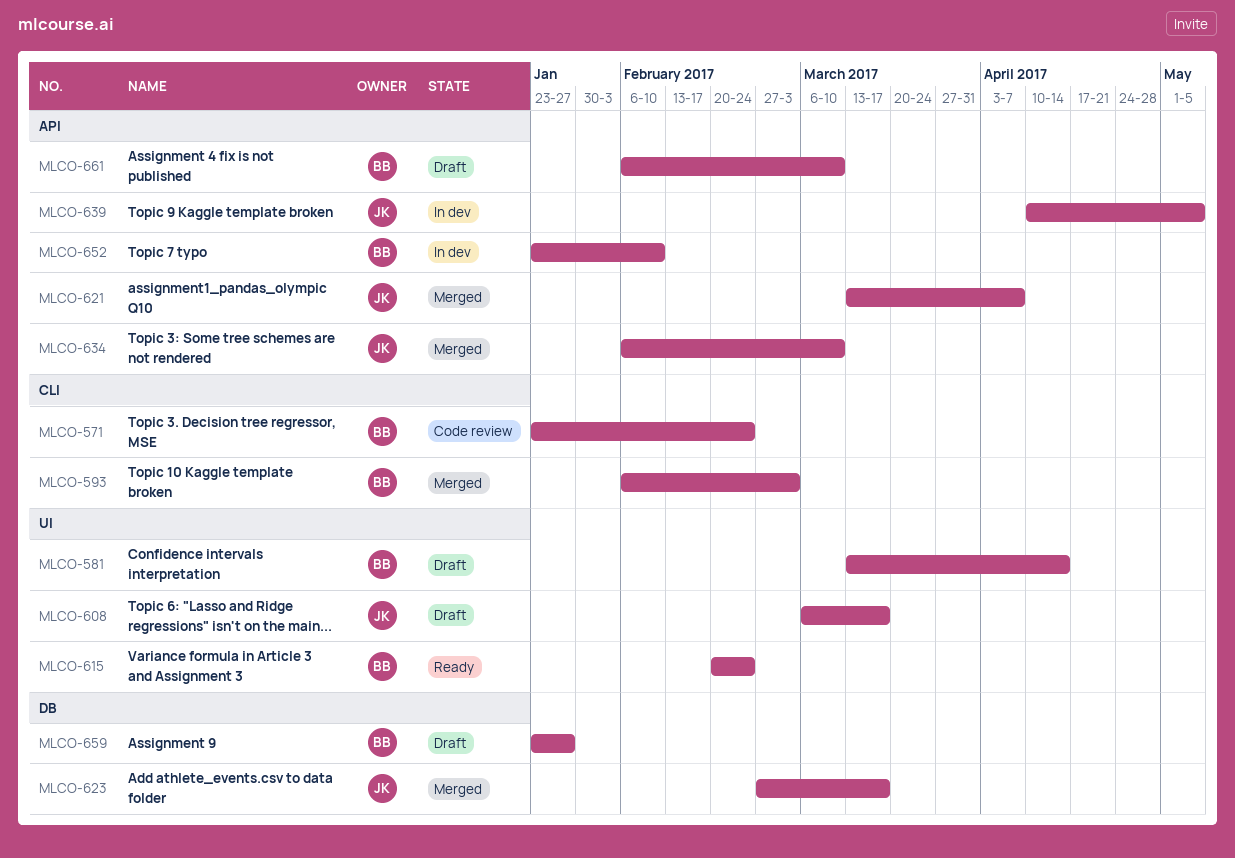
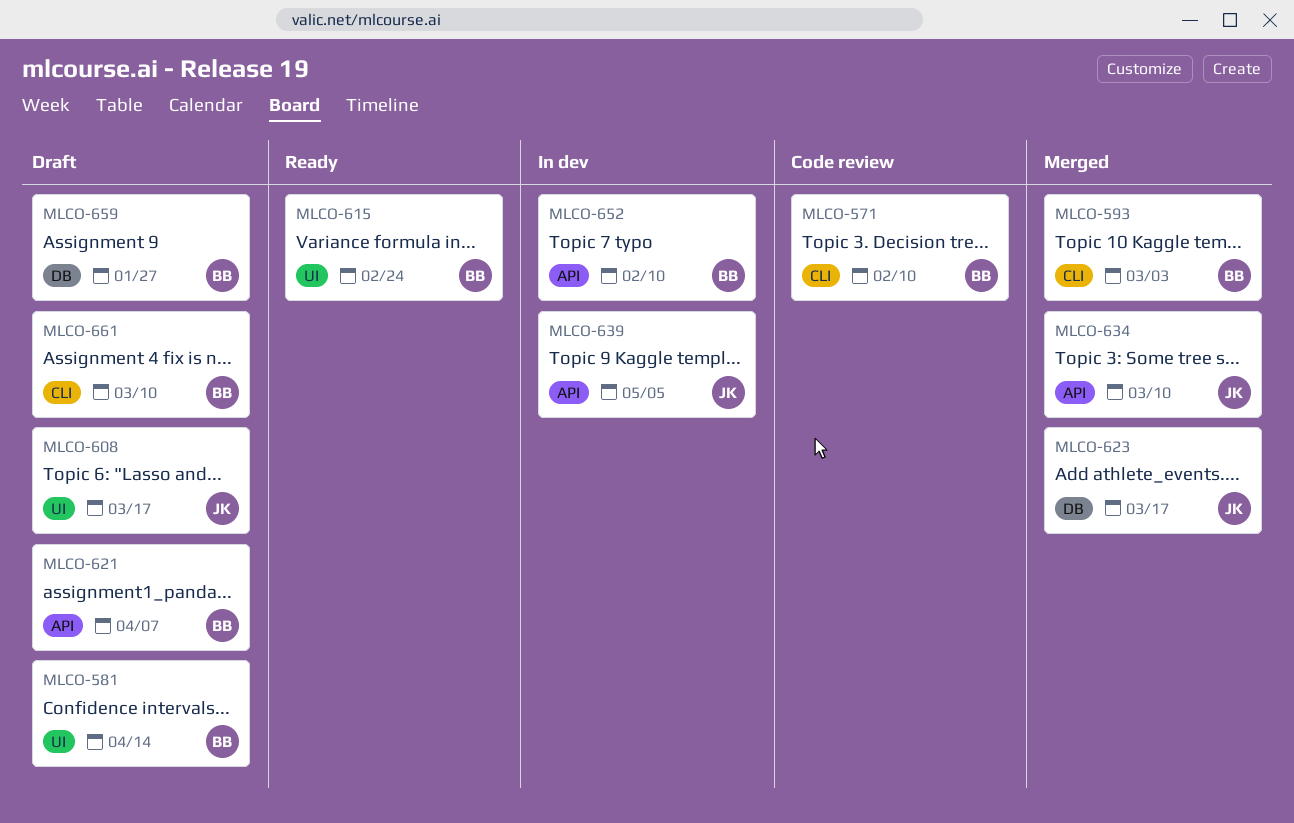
MLCO-571, due: Feb 24 -> Feb 10
MLCO-621, status: Merged -> Draft
MLCO-621, owner: JK -> BB
MLCO-661, label: API -> CLI

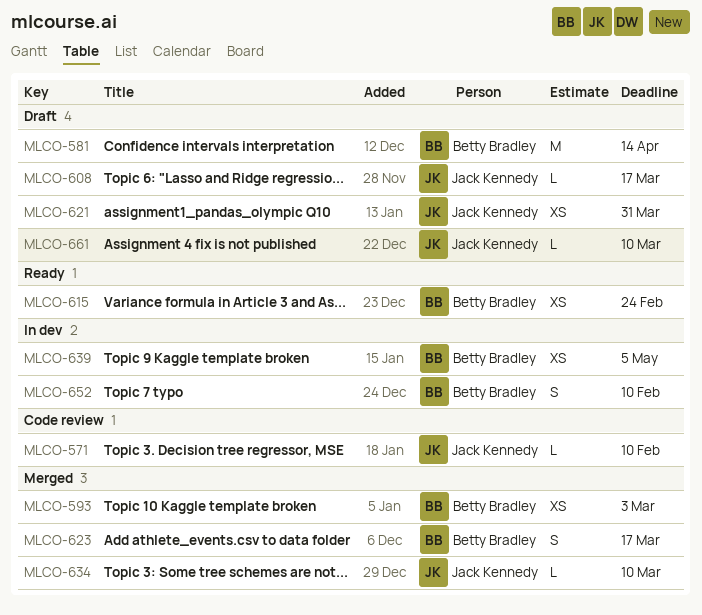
MLCO-571, owner: Betty Bradley -> Jack Kennedy
MLCO-621, owner: Betty Bradley -> Jack Kennedy
MLCO-621, due: Apr 7 -> Mar 31
MLCO-623, owner: Jack Kennedy -> Betty Bradley
MLCO-639, owner: Jack Kennedy -> Betty Bradley
MLCO-659: present -> none
MLCO-661, owner: Betty Bradley -> Jack Kennedy

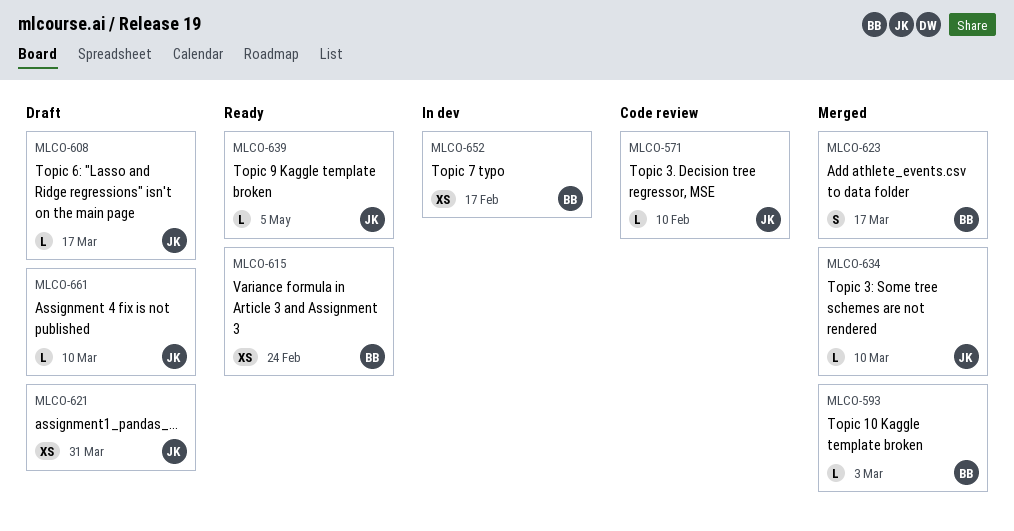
MLCO-581: present -> none
MLCO-593, estimate: XS -> L
MLCO-639, status: In dev -> Ready
MLCO-639, owner: Betty Bradley -> Jack Kennedy
MLCO-639, estimate: XS -> L
MLCO-652, estimate: S -> XS
MLCO-652, due: Feb 10 -> Feb 17

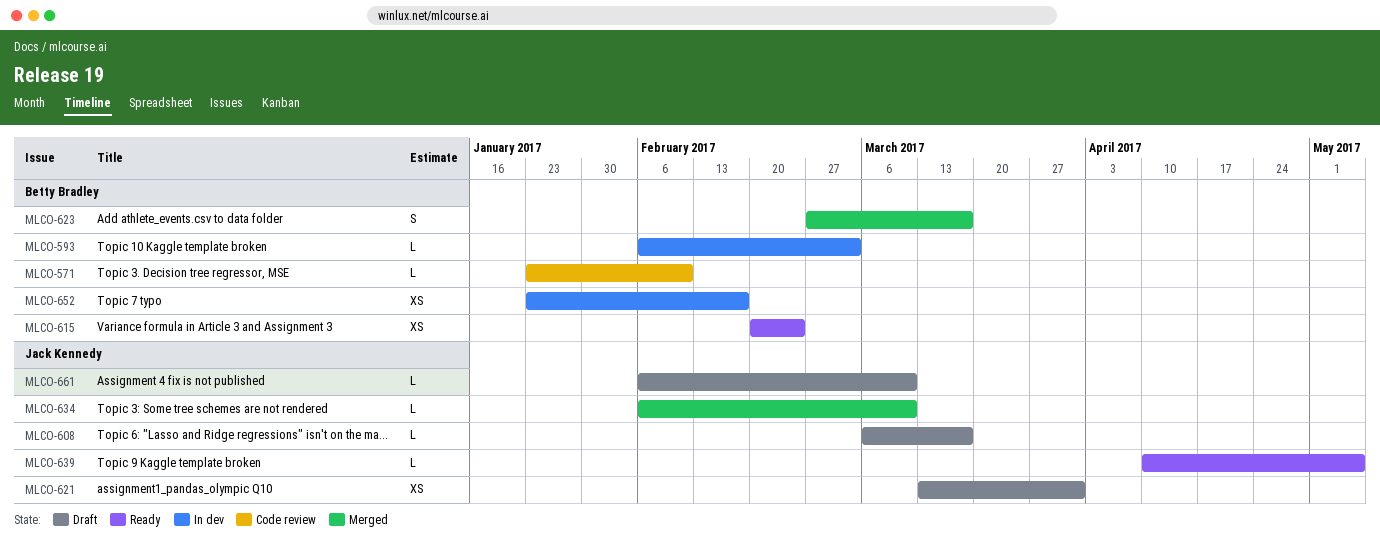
MLCO-571, owner: Jack Kennedy -> Betty Bradley
MLCO-593, status: Merged -> In dev

